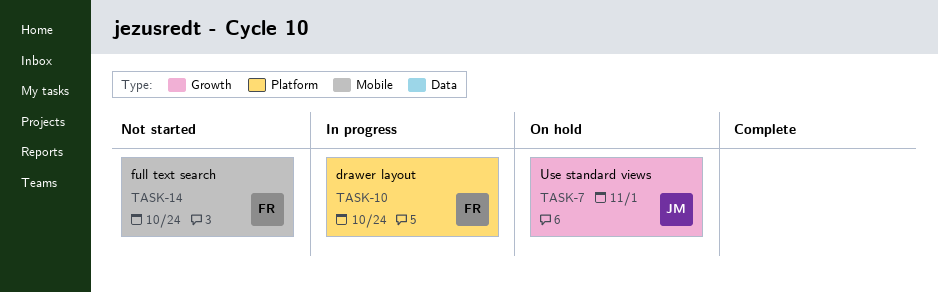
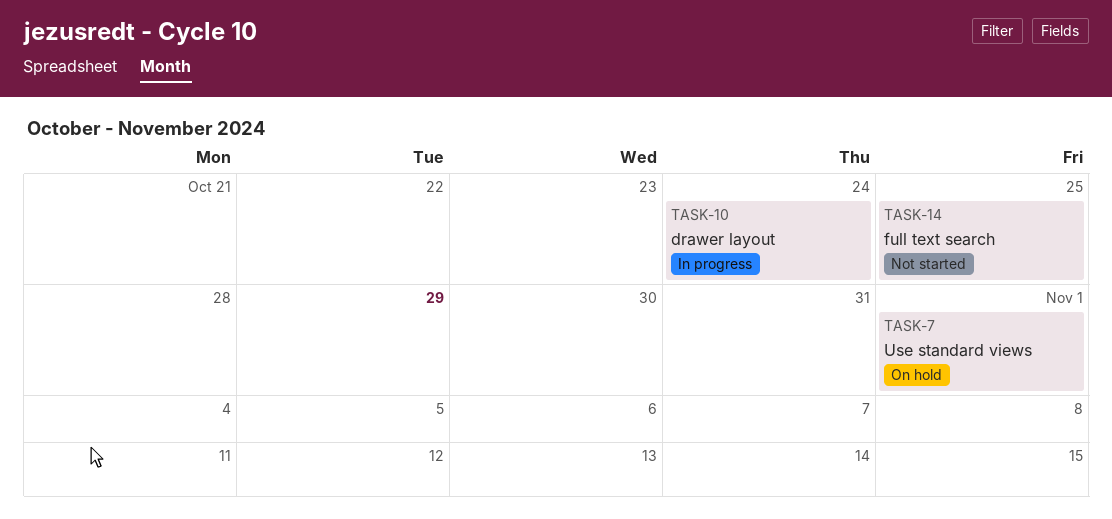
TASK-14, due: Oct 24 -> Oct 25

